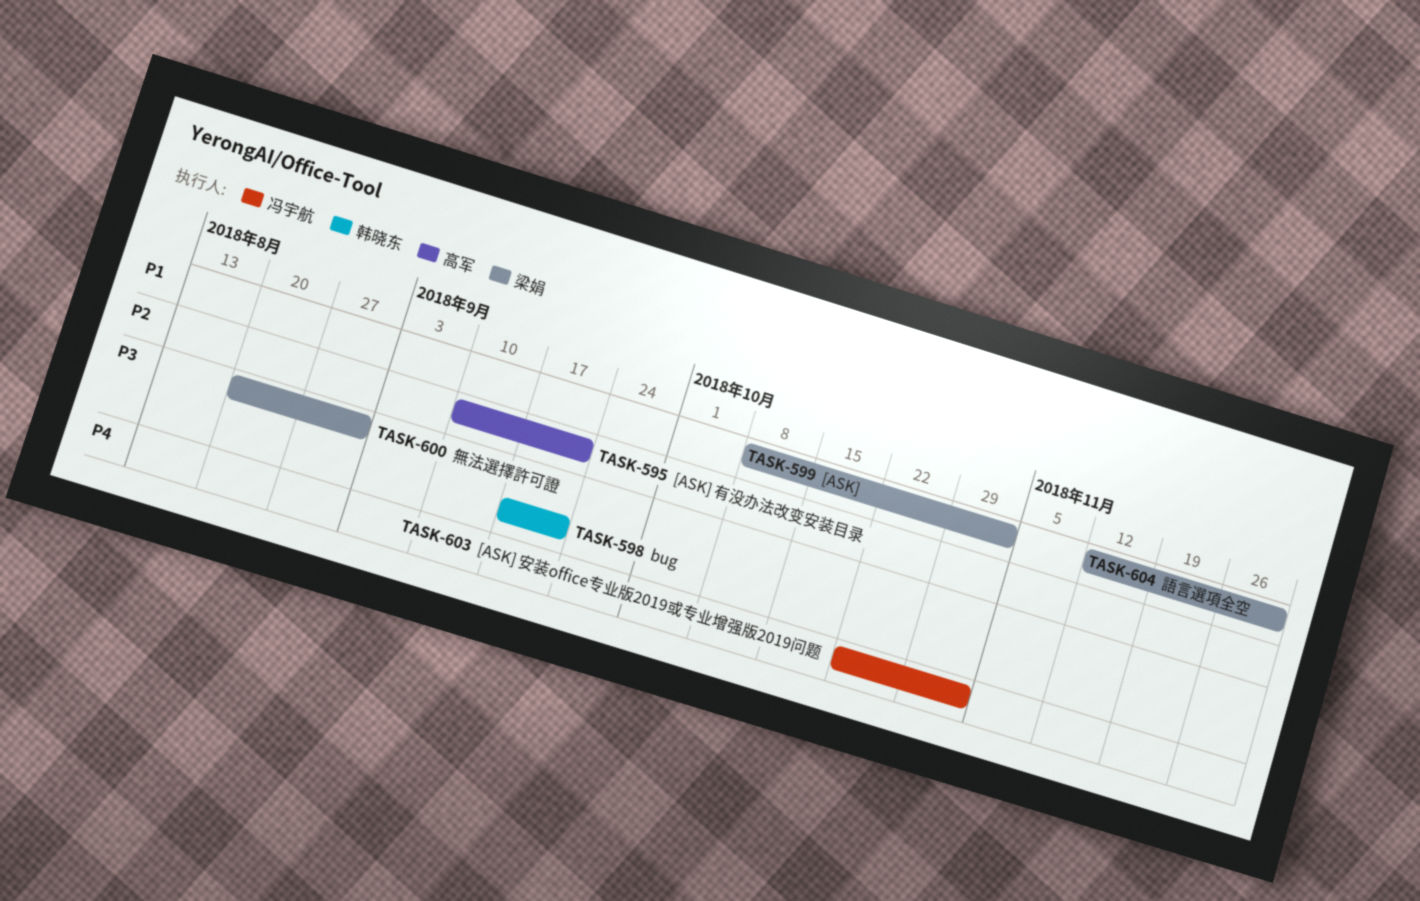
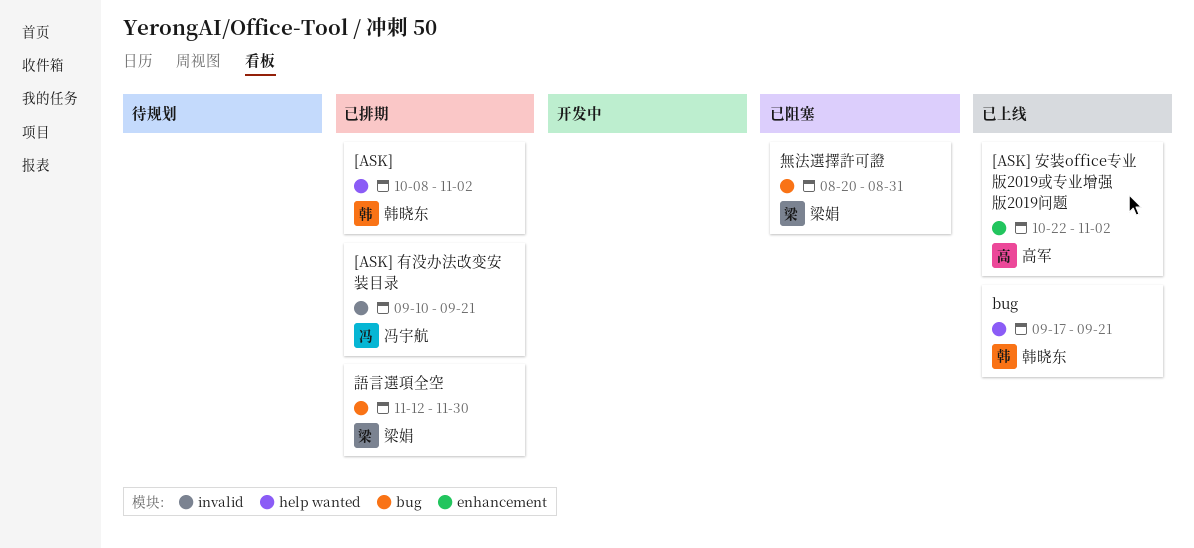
[ASK], owner: 梁娟 -> 韩晓东
[ASK] 安装office专业版2019或专业增强版2019问题, owner: 冯宇航 -> 高军
[ASK] 有没办法改变安装目录, owner: 高军 -> 冯宇航

